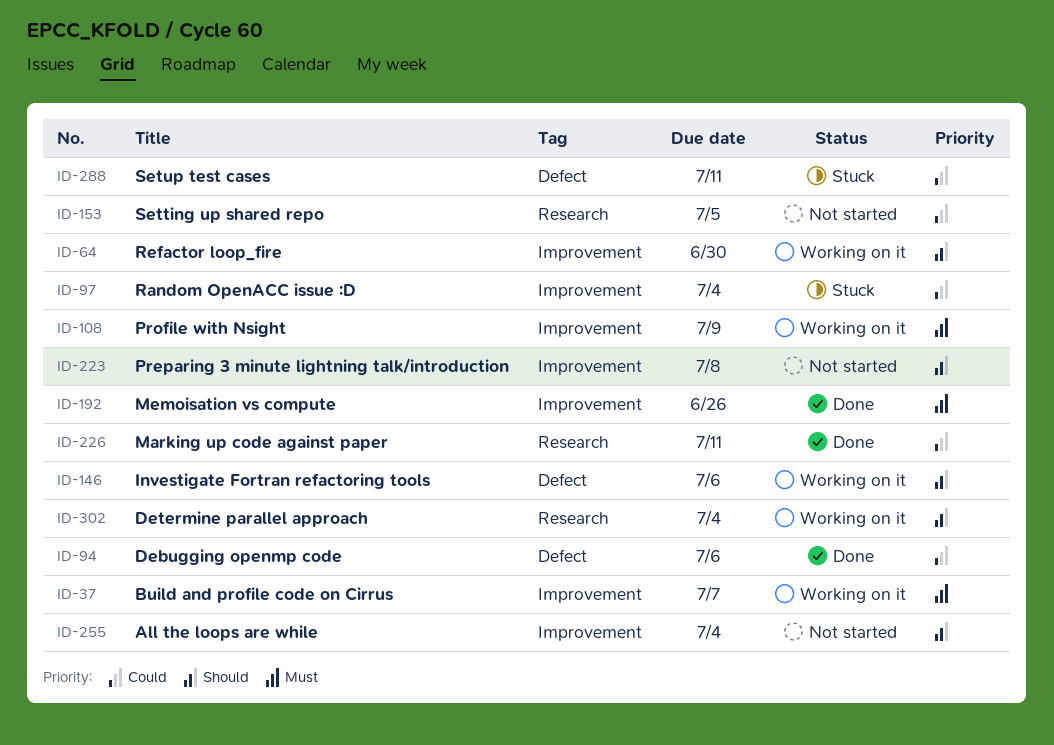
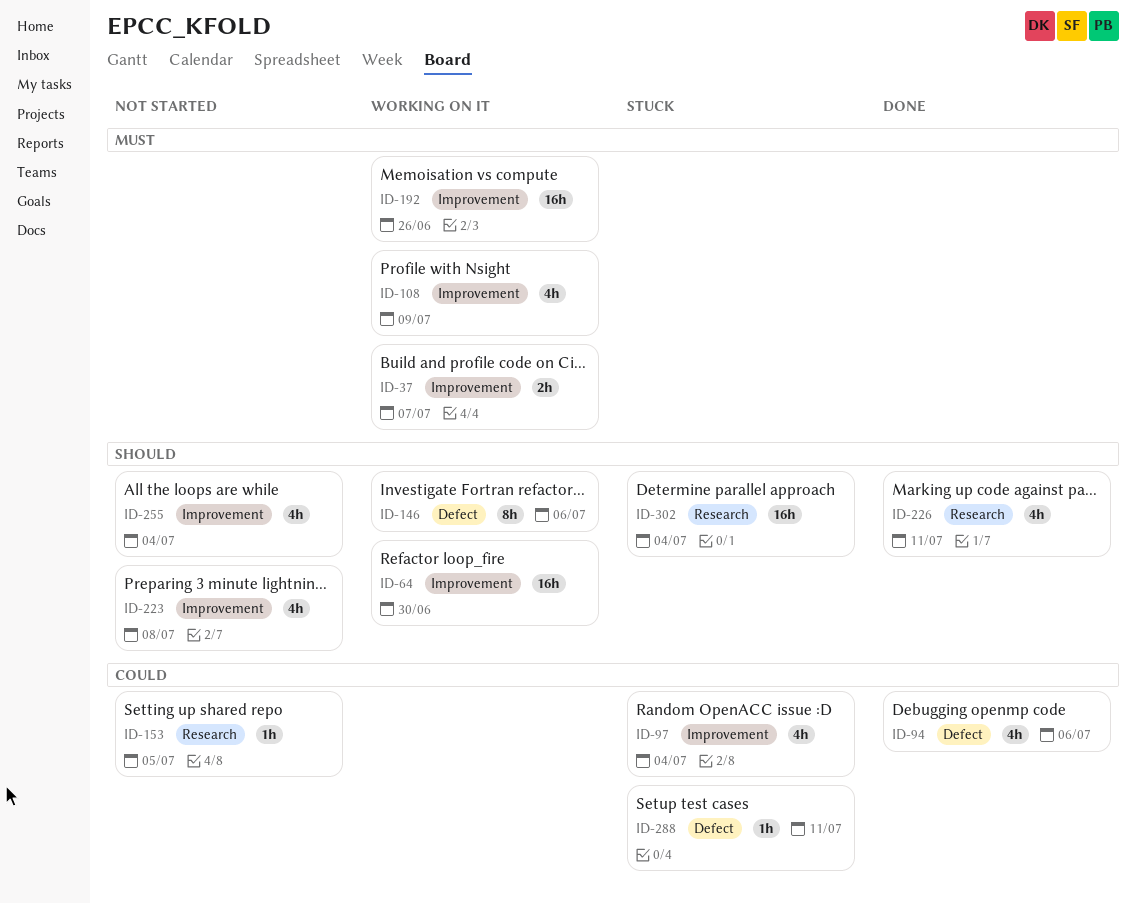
ID-192, status: Done -> Working on it
ID-226, priority: Could -> Should
ID-302, status: Working on it -> Stuck

